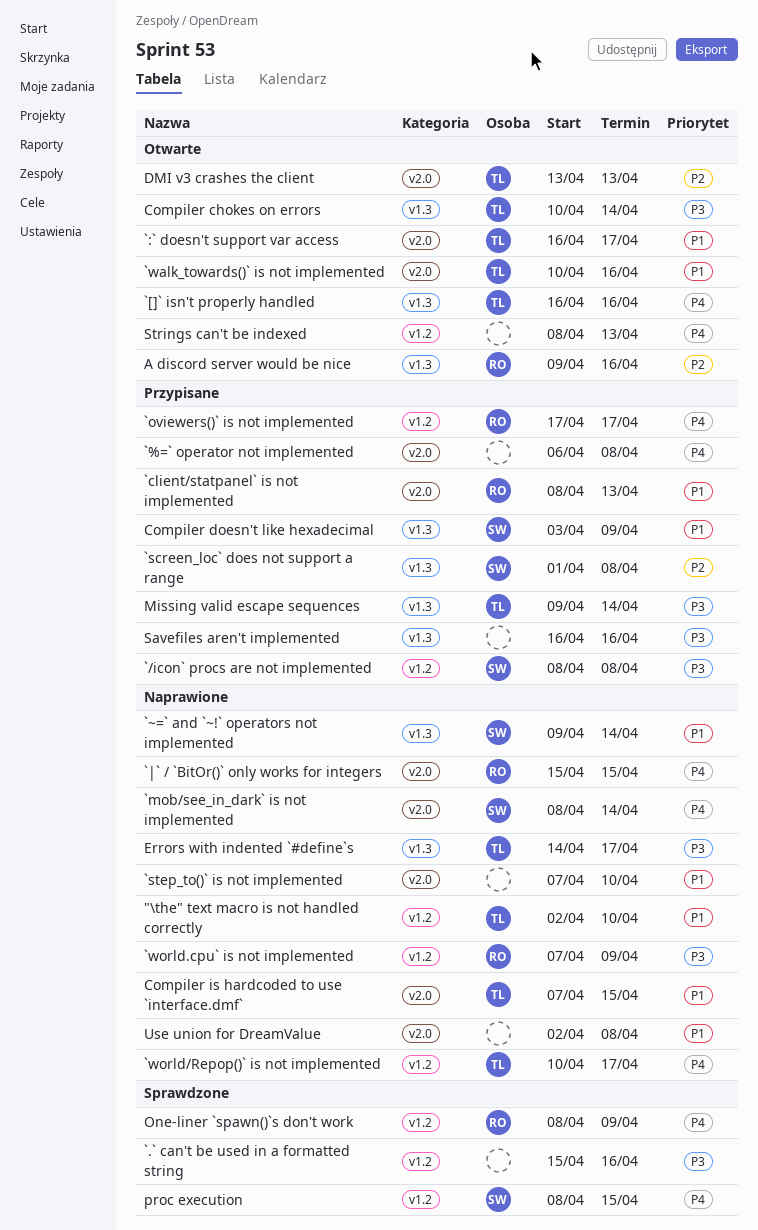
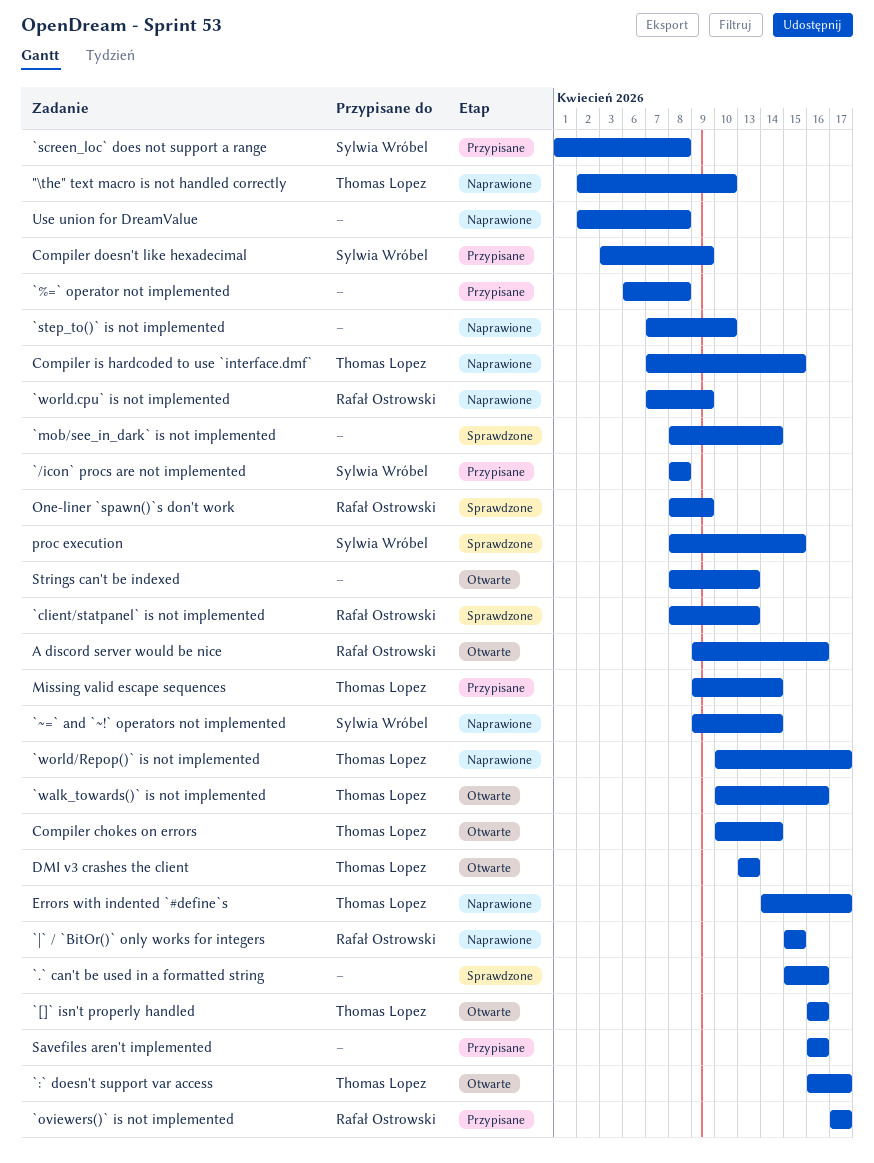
`client/statpanel` is not implemented, status: Przypisane -> Sprawdzone
`mob/see_in_dark` is not implemented, status: Naprawione -> Sprawdzone
`mob/see_in_dark` is not implemented, owner: Sylwia Wróbel -> none

